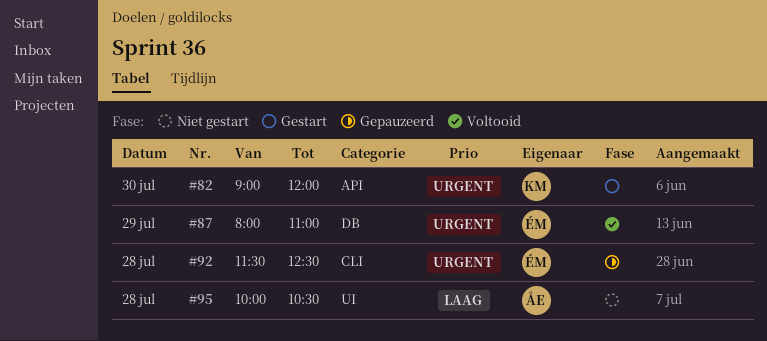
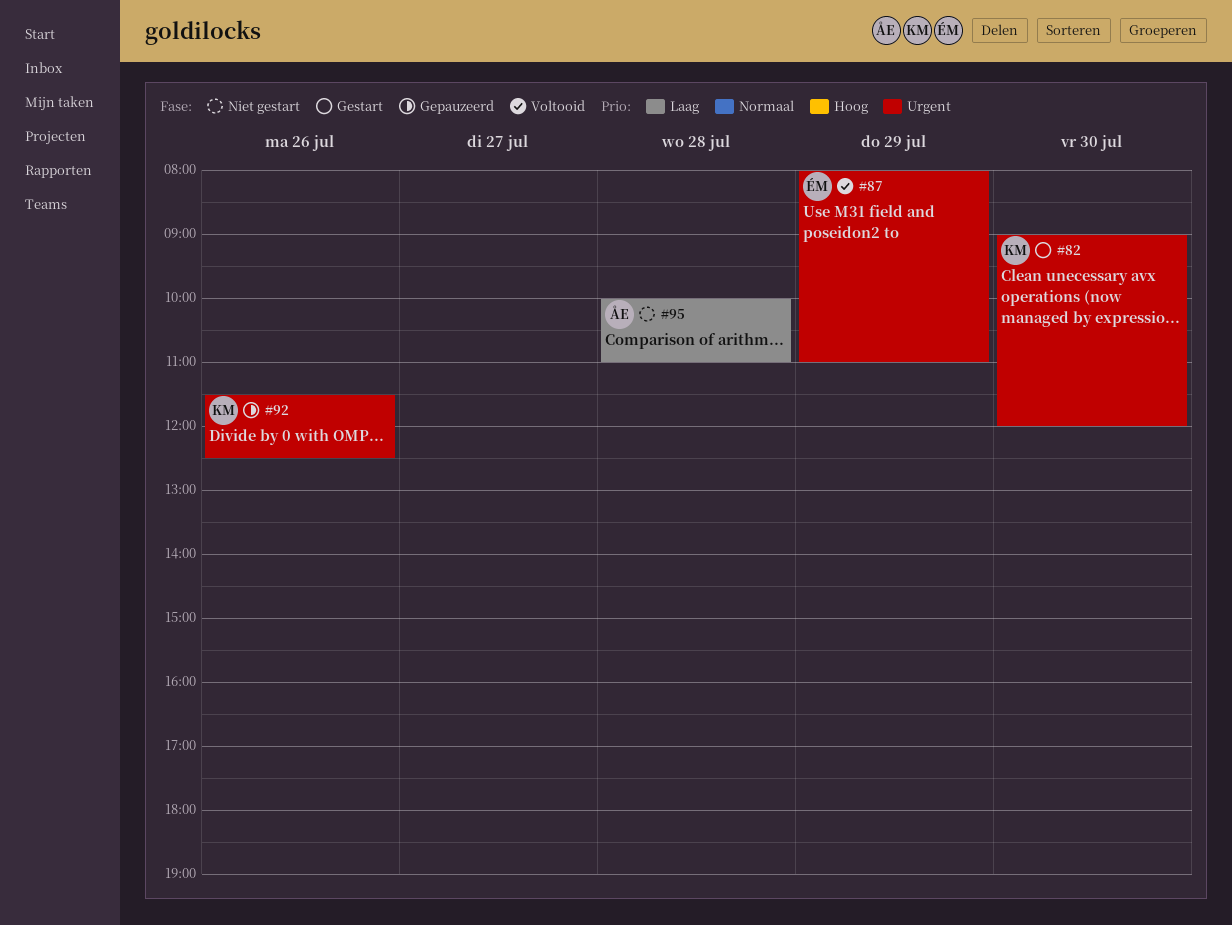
#92, owner: ÉM -> KM
#92, day: Jul 28 -> Jul 26
#95, ends: 10:30 -> 11:00

